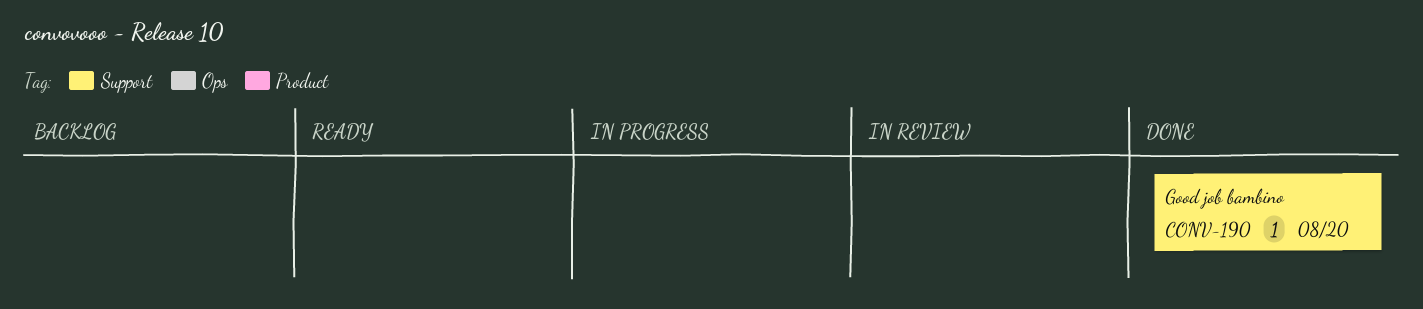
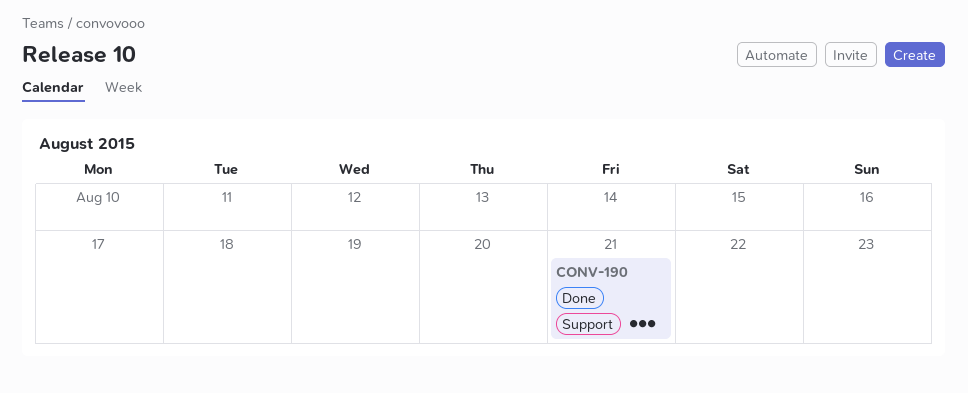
CONV-190, estimate: 1 -> 3
CONV-190, due: Aug 20 -> Aug 21

